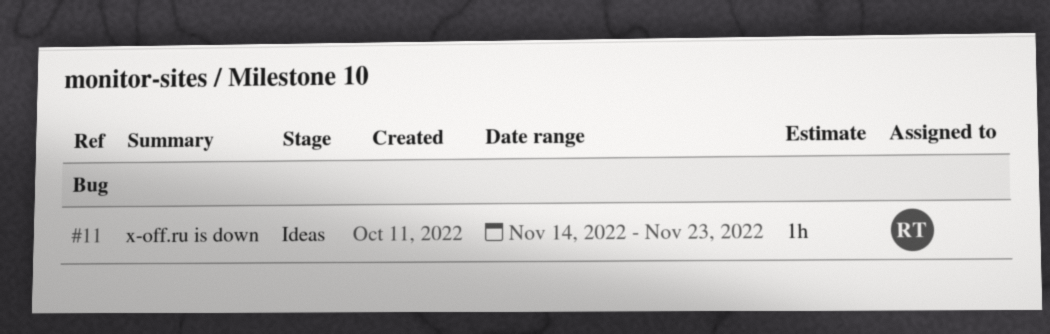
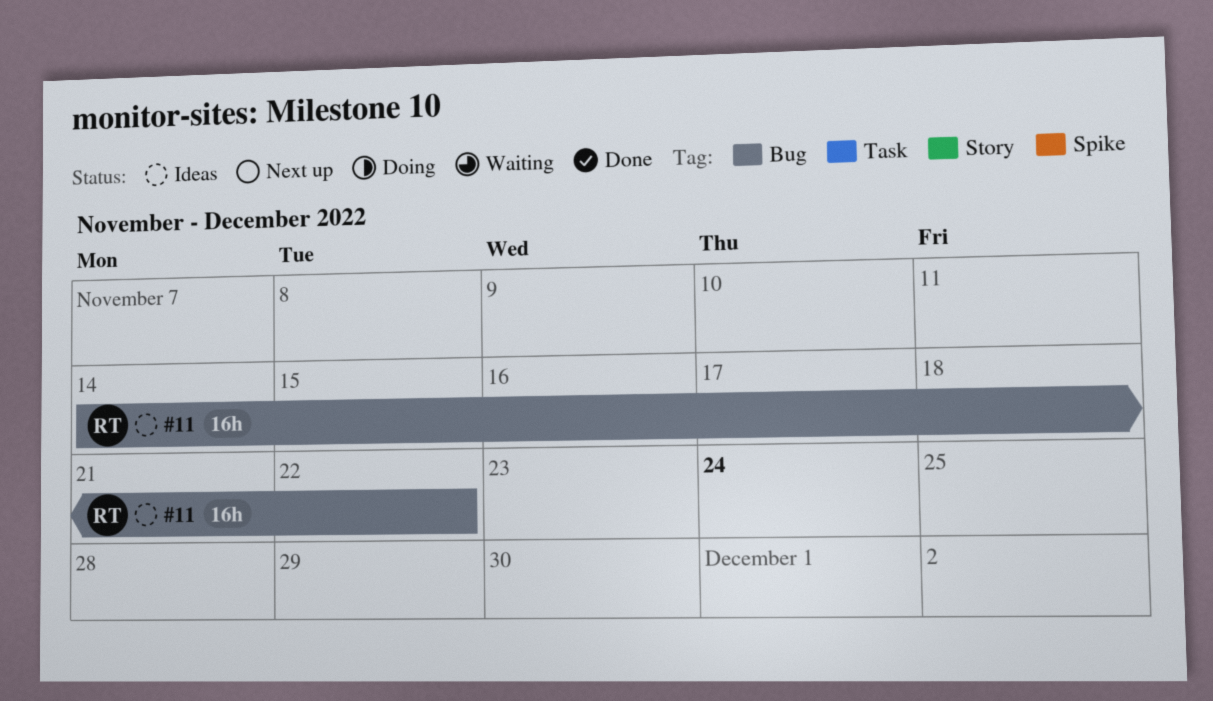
#11, estimate: 1h -> 16h
#11, due: Nov 23 -> Nov 22

